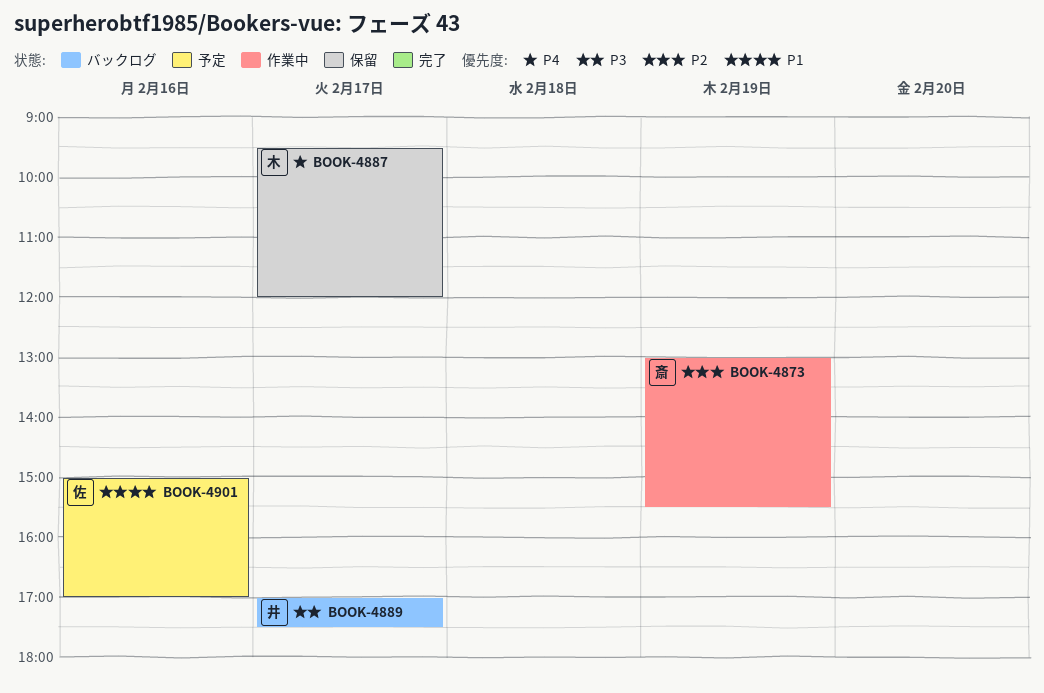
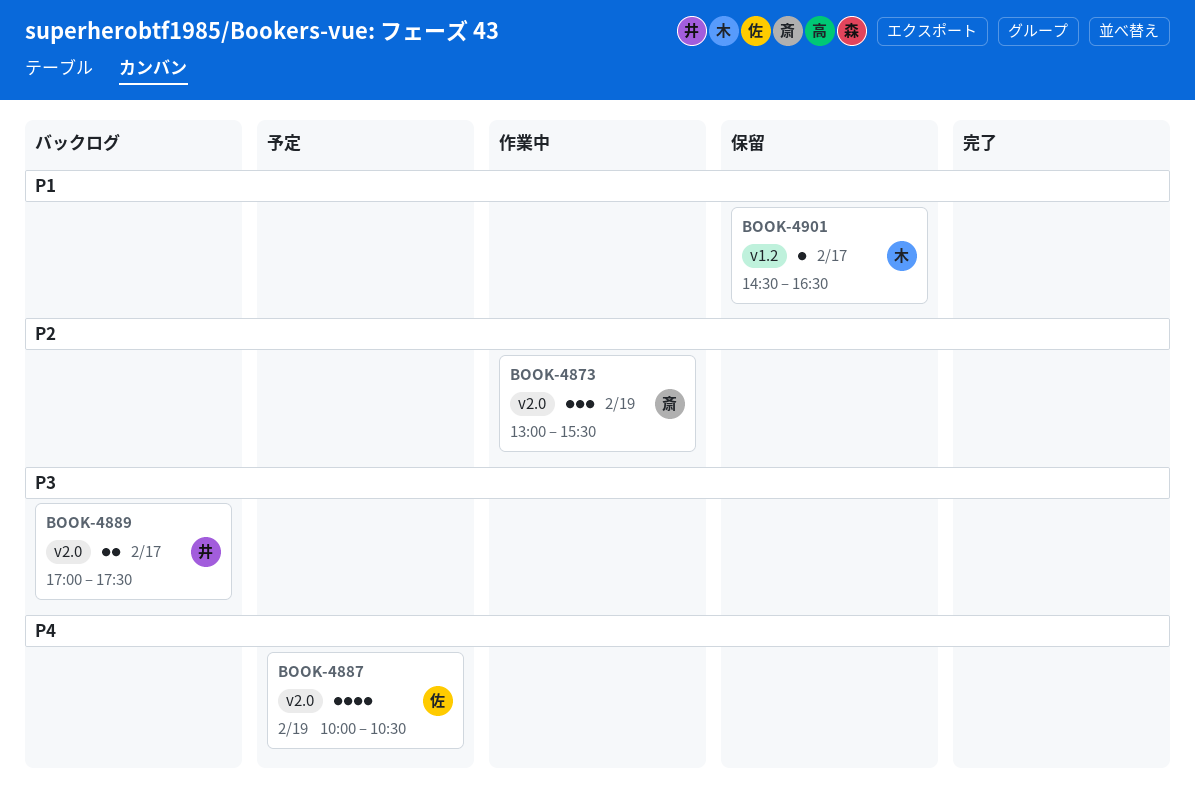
BOOK-4887, status: 保留 -> 予定
BOOK-4887, owner: 木 -> 佐
BOOK-4887, day: Feb 17 -> Feb 19
BOOK-4887, begins: 09:30 -> 10:00
BOOK-4887, ends: 12:00 -> 10:30
BOOK-4901, status: 予定 -> 保留
BOOK-4901, owner: 佐 -> 木
BOOK-4901, day: Feb 16 -> Feb 17
BOOK-4901, begins: 15:00 -> 14:30
BOOK-4901, ends: 17:00 -> 16:30

